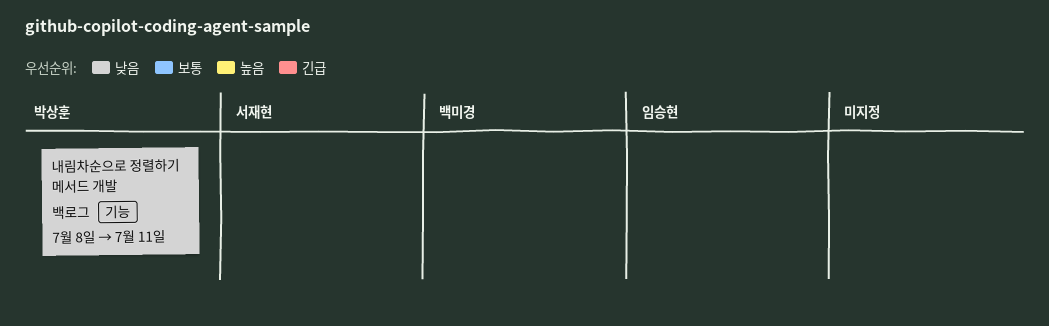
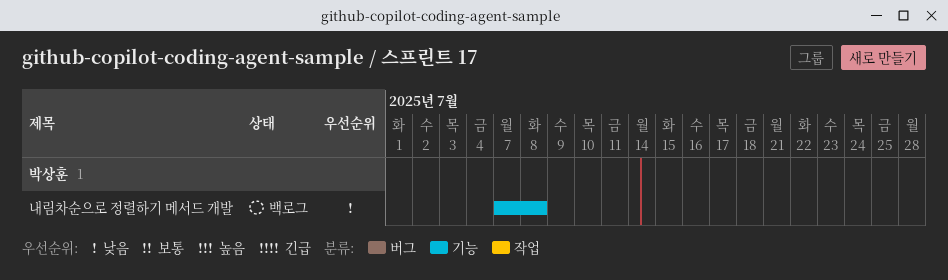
내림차순으로 정렬하기 메서드 개발, start: Jul 8 -> Jul 7
내림차순으로 정렬하기 메서드 개발, due: Jul 11 -> Jul 8

